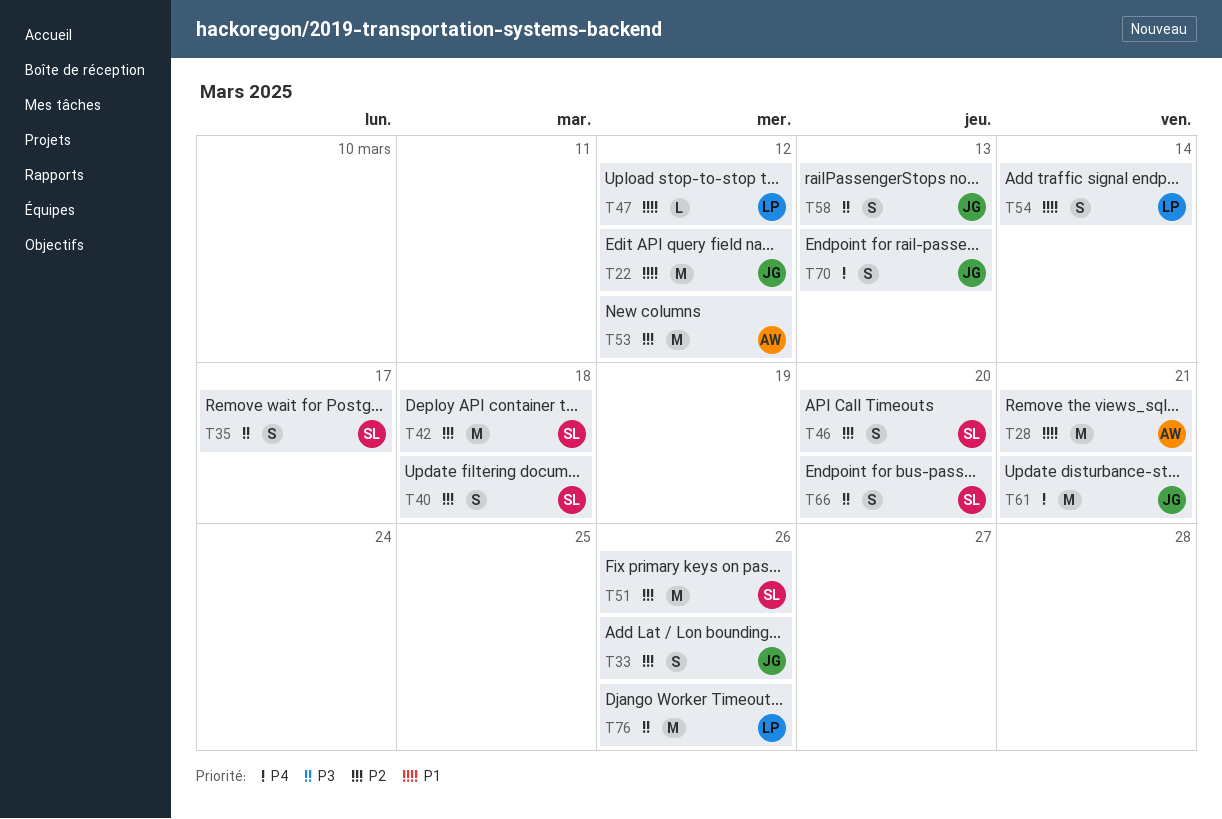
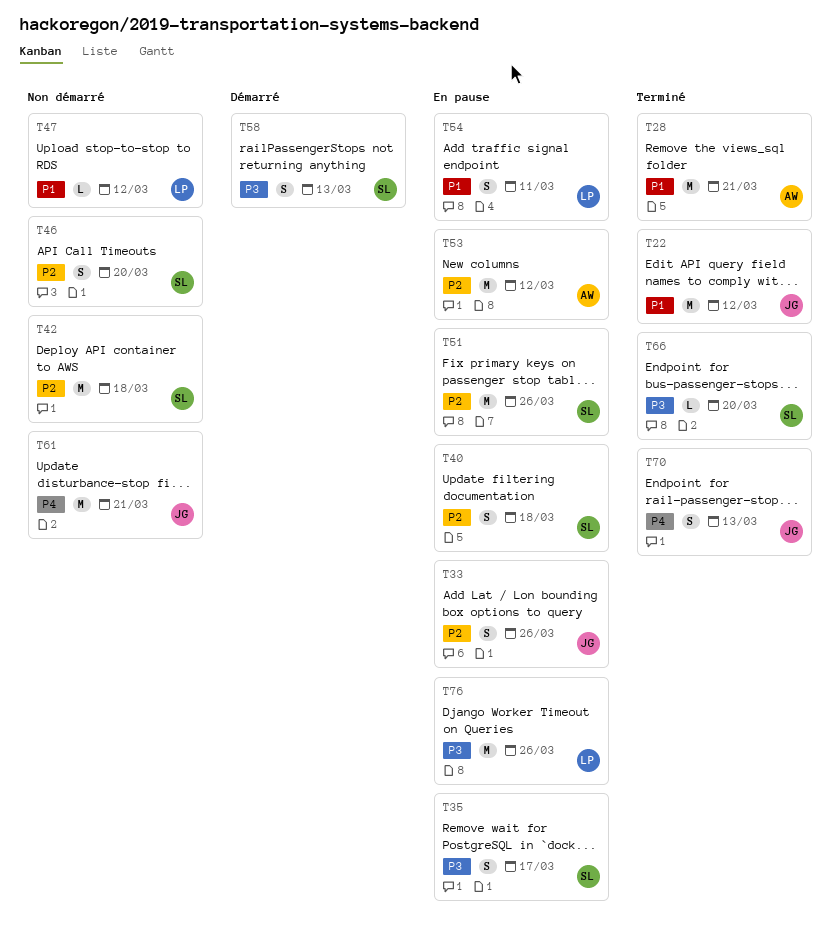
T54, due: Mar 14 -> Mar 11
T58, owner: JG -> SL
T66, estimate: S -> L

